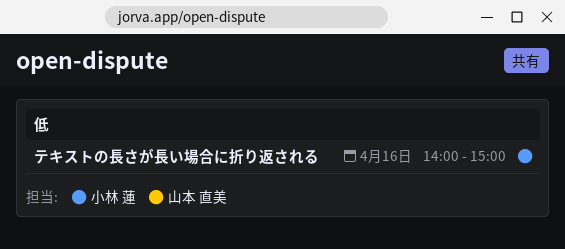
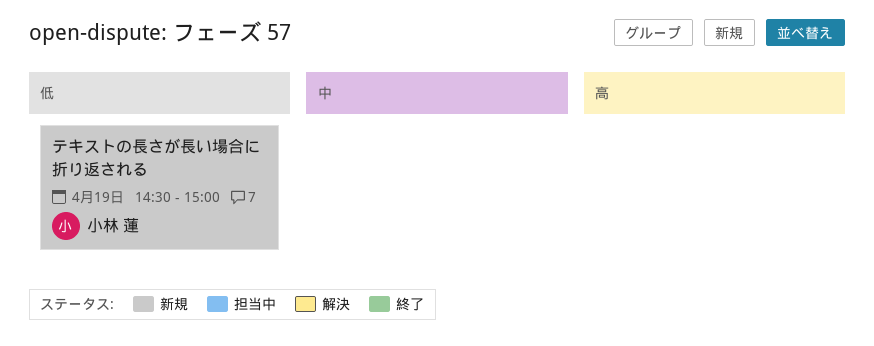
テキストの長さが長い場合に折り返される, day: Apr 16 -> Apr 19
テキストの長さが長い場合に折り返される, begins: 14:00 -> 14:30

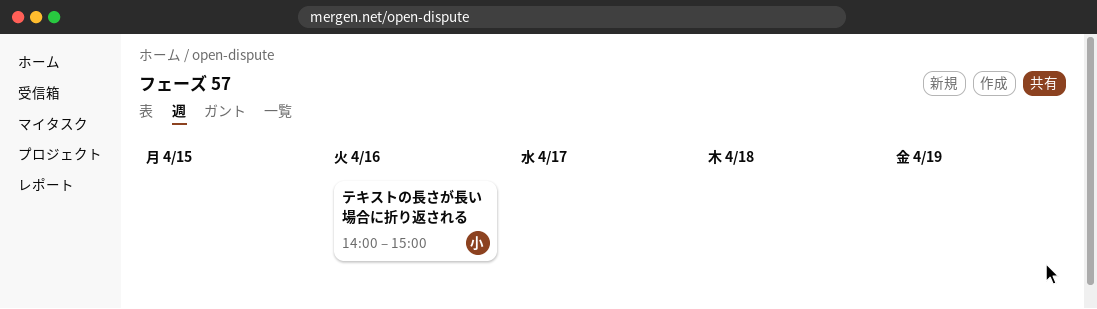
テキストの長さが長い場合に折り返される, day: Apr 19 -> Apr 16
テキストの長さが長い場合に折り返される, begins: 14:30 -> 14:00

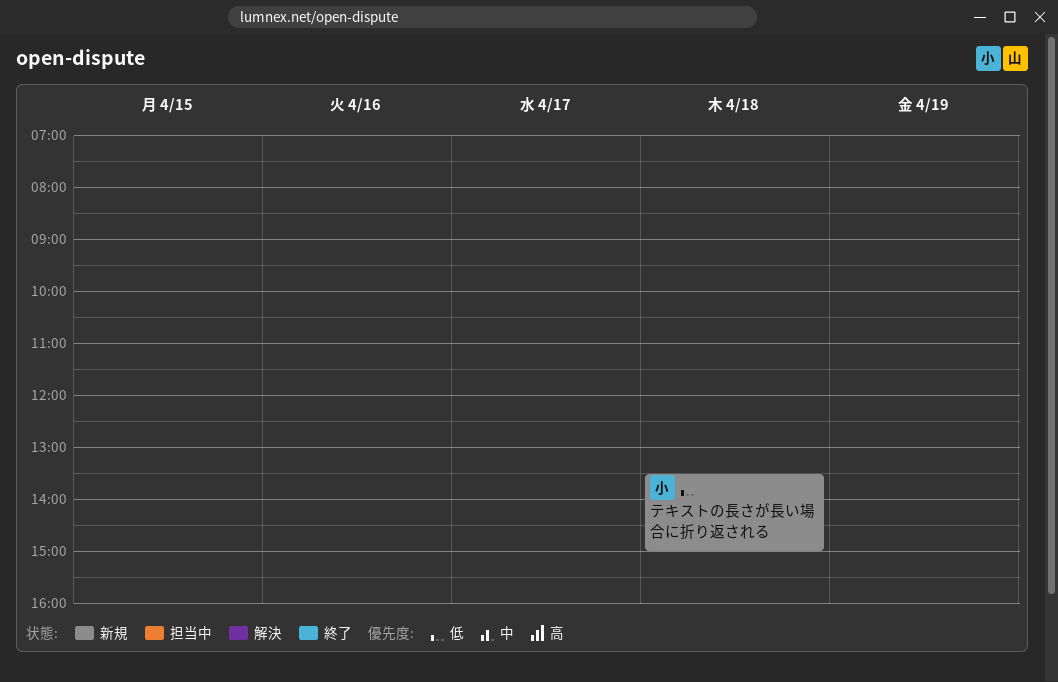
テキストの長さが長い場合に折り返される, day: Apr 16 -> Apr 18
テキストの長さが長い場合に折り返される, begins: 14:00 -> 13:30

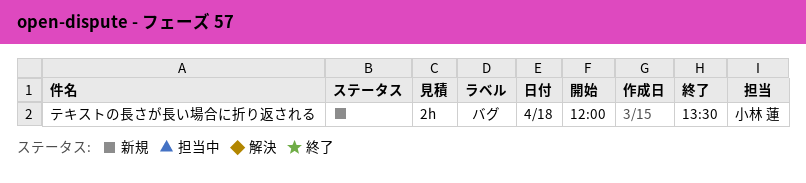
テキストの長さが長い場合に折り返される, begins: 13:30 -> 12:00
テキストの長さが長い場合に折り返される, ends: 15:00 -> 13:30

